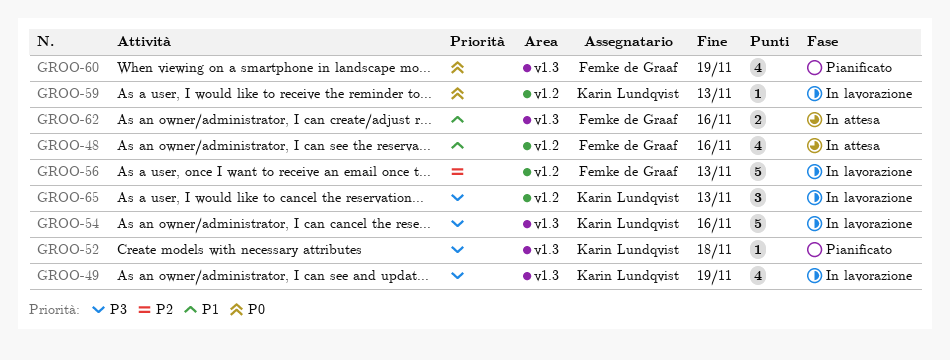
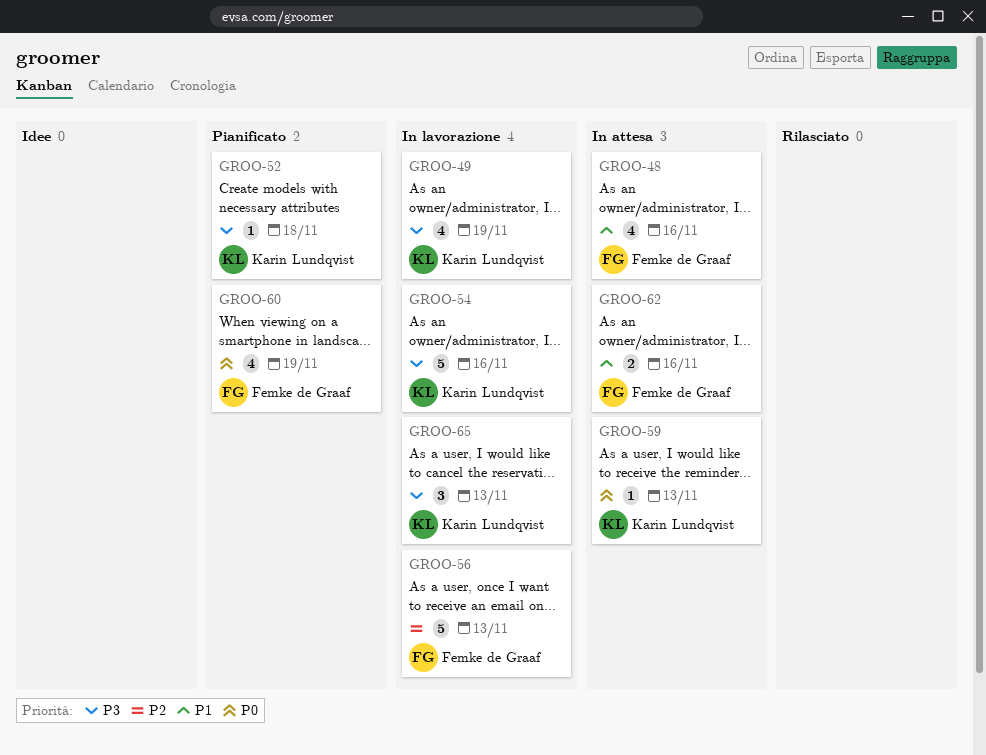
GROO-59, status: In lavorazione -> In attesa

